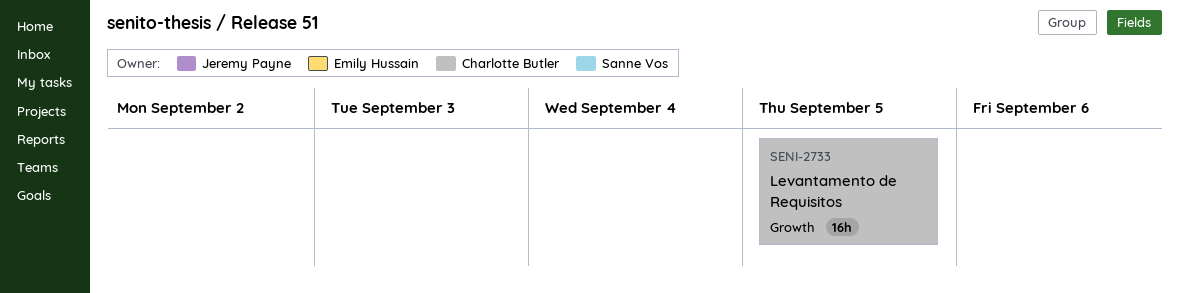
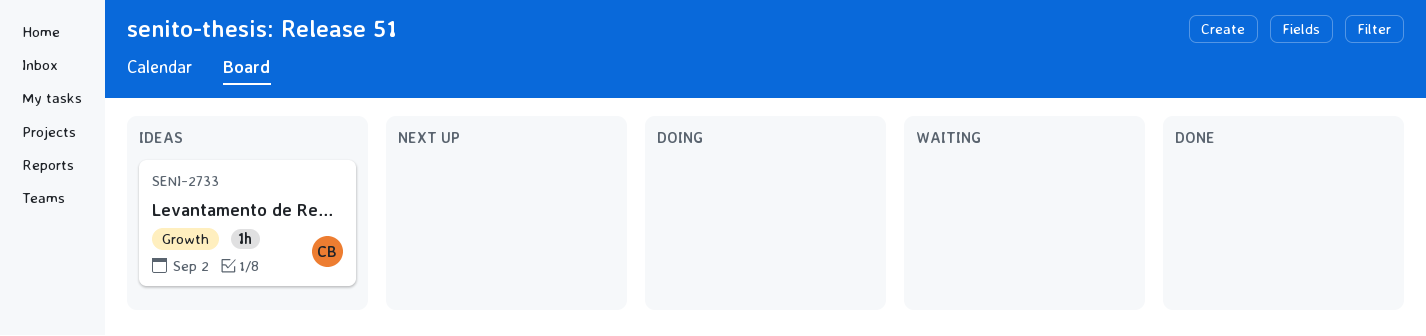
SENI-2733, estimate: 16h -> 1h
SENI-2733, due: Sep 5 -> Sep 2

